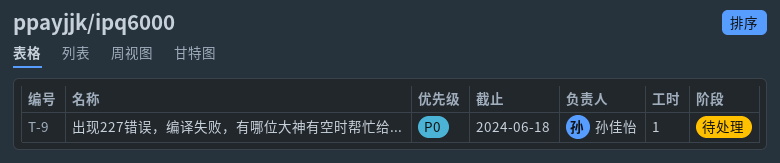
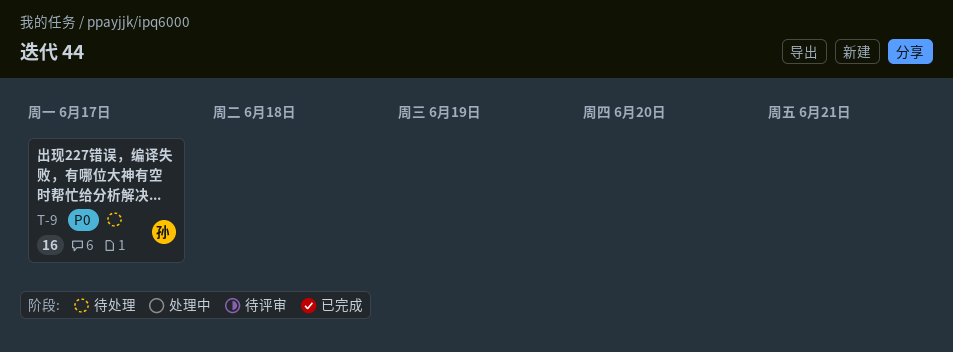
T-9, estimate: 1 -> 16
T-9, due: Jun 18 -> Jun 17

